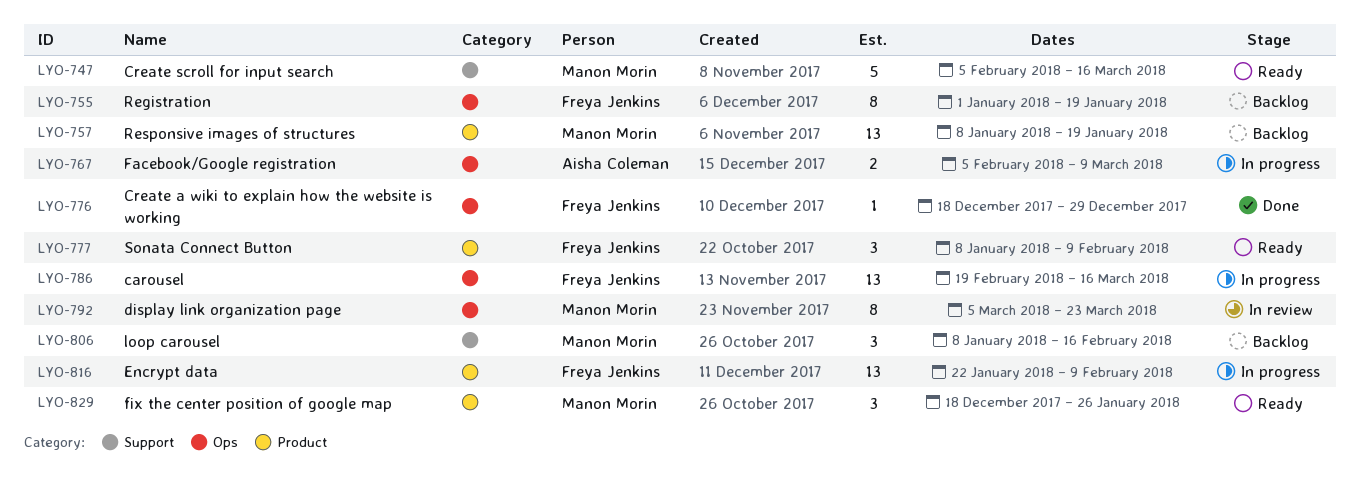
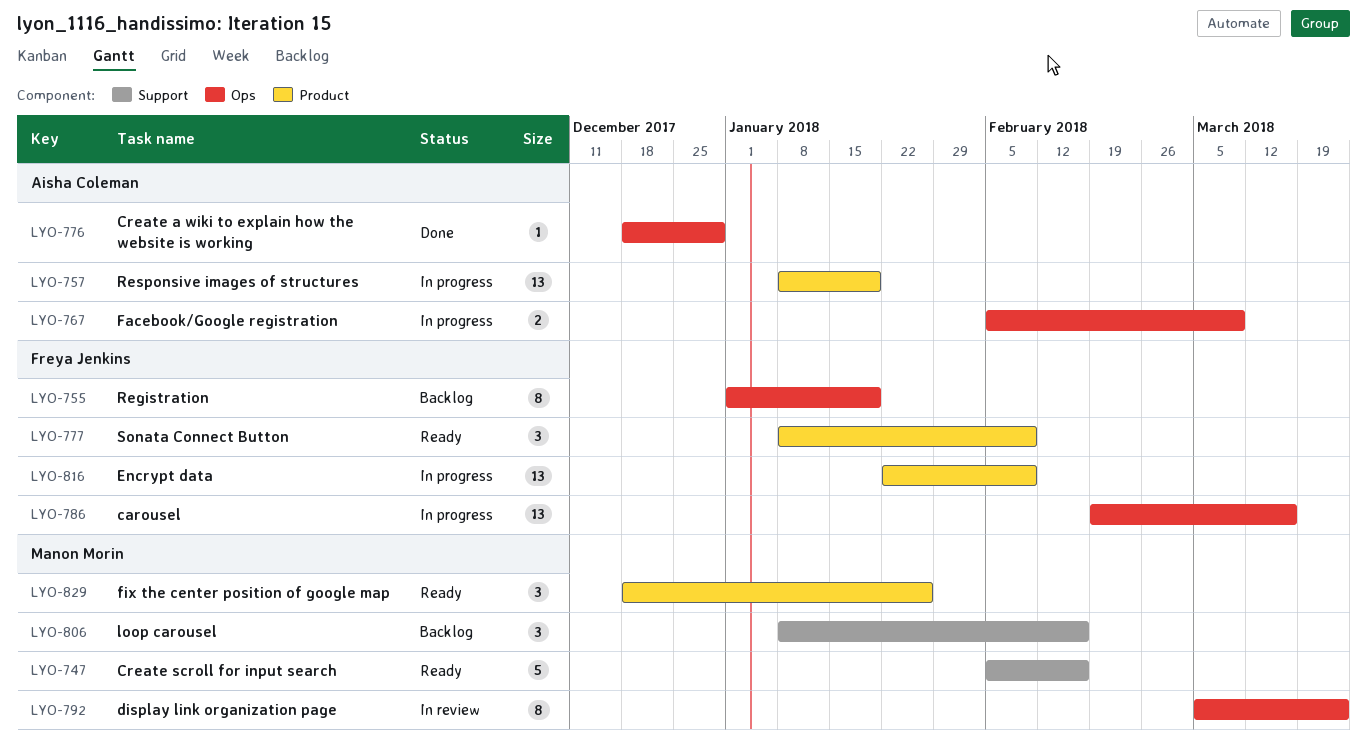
LYO-747, due: Mar 16 -> Feb 16
LYO-757, status: Backlog -> In progress
LYO-757, owner: Manon Morin -> Aisha Coleman
LYO-776, owner: Freya Jenkins -> Aisha Coleman

